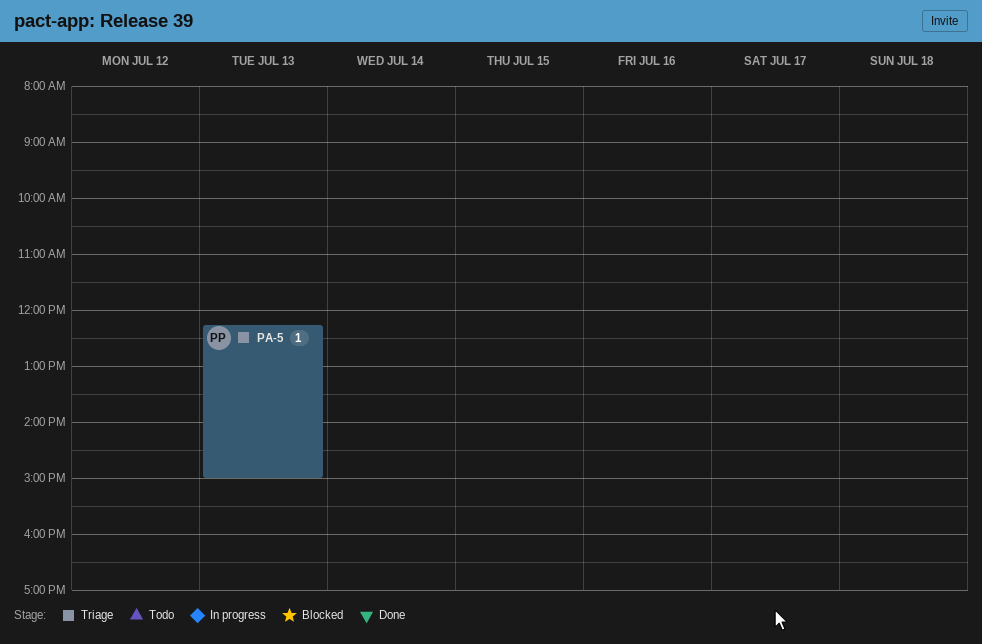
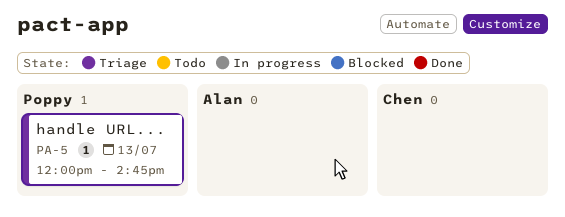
PA-5, begins: 12:15 -> 12:00
PA-5, ends: 15:00 -> 14:45

